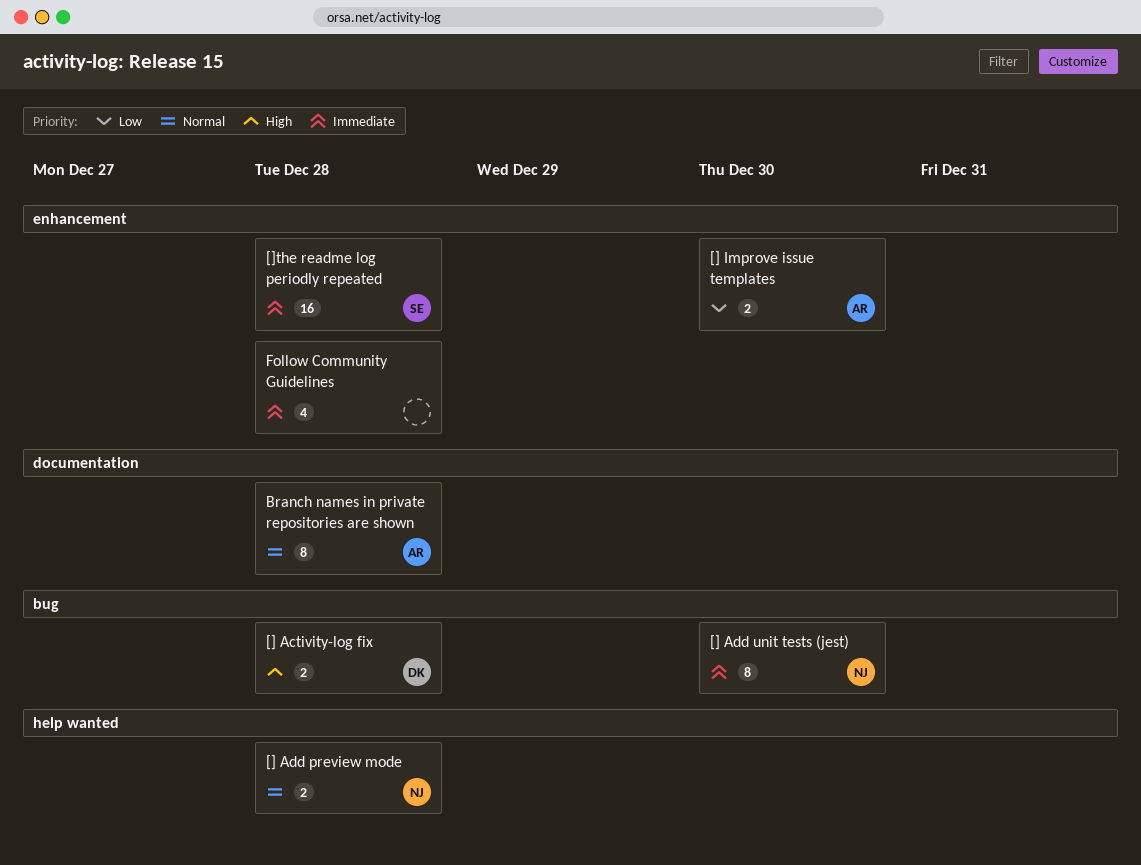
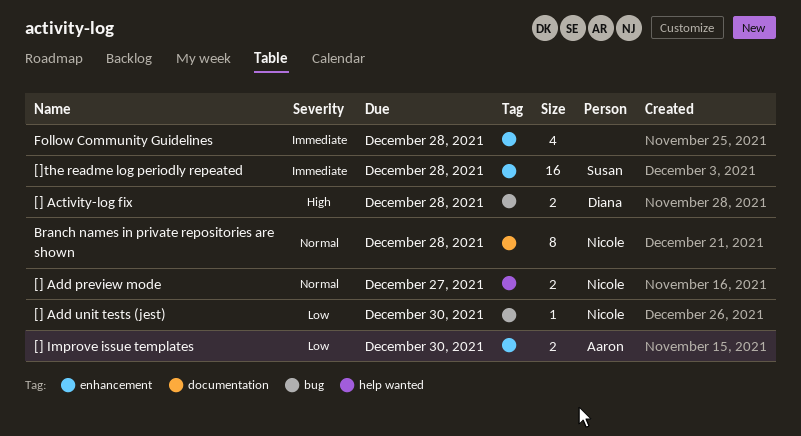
[] Add preview mode, due: Dec 28 -> Dec 27
[] Add unit tests (jest), priority: Immediate -> Low
[] Add unit tests (jest), estimate: 8 -> 1
Branch names in private repositories are shown, owner: Aaron -> Nicole

